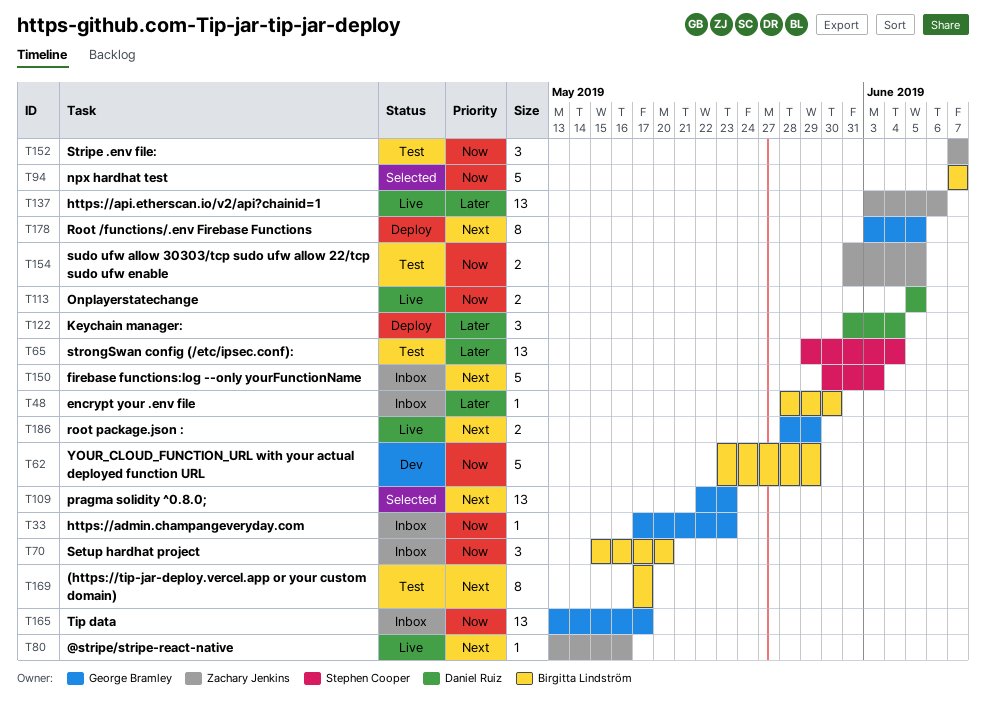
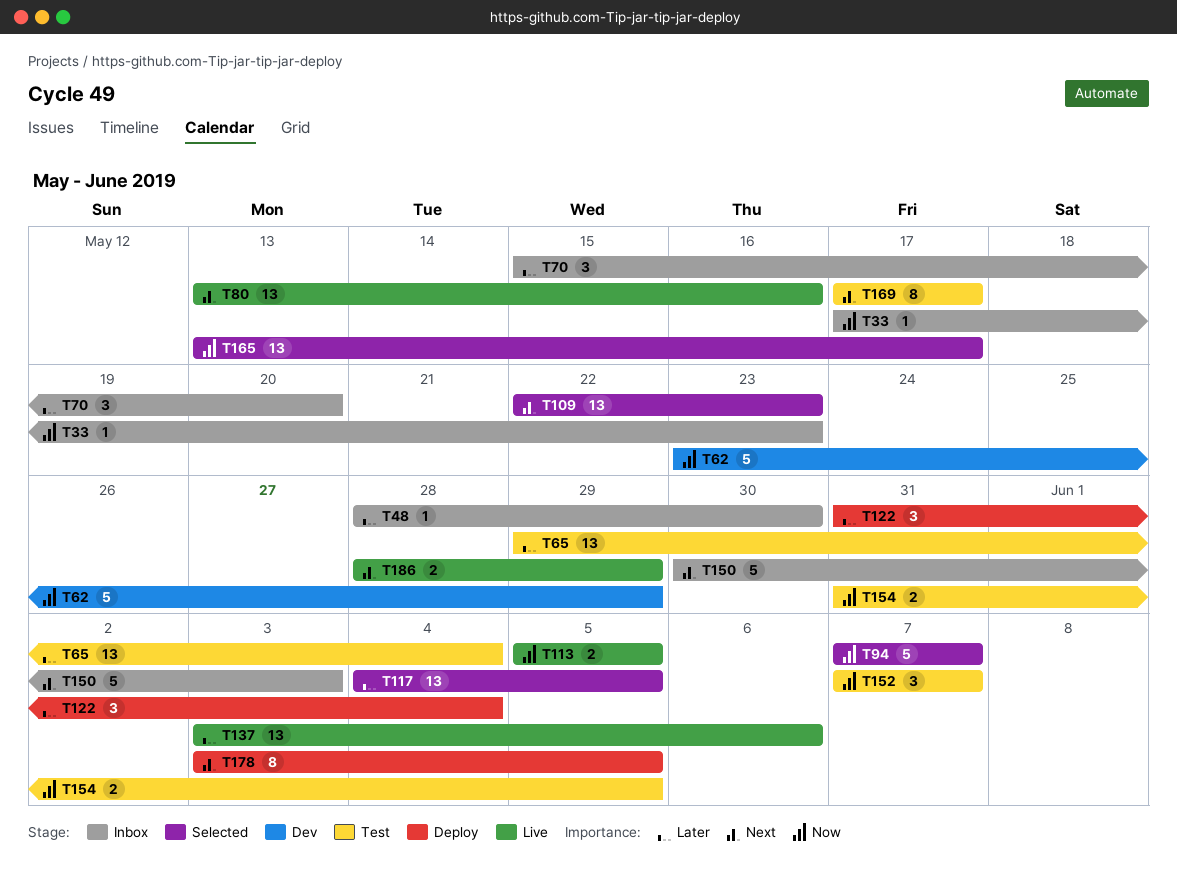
T70, priority: Now -> Later
T80, estimate: 1 -> 13
T117: none -> present
T165, status: Inbox -> Selected

